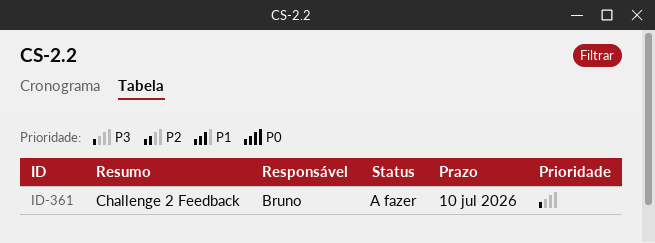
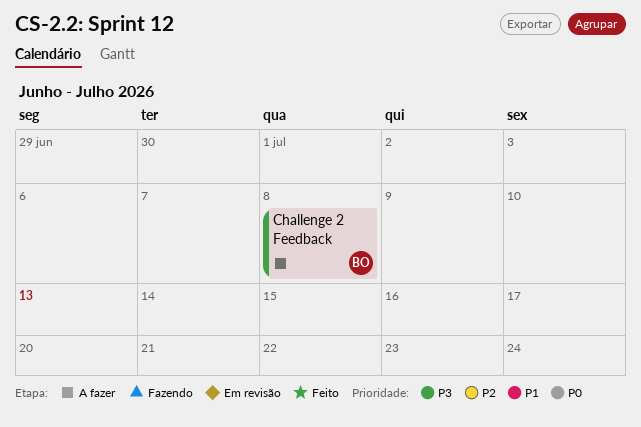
Challenge 2 Feedback, due: Jul 10 -> Jul 8

